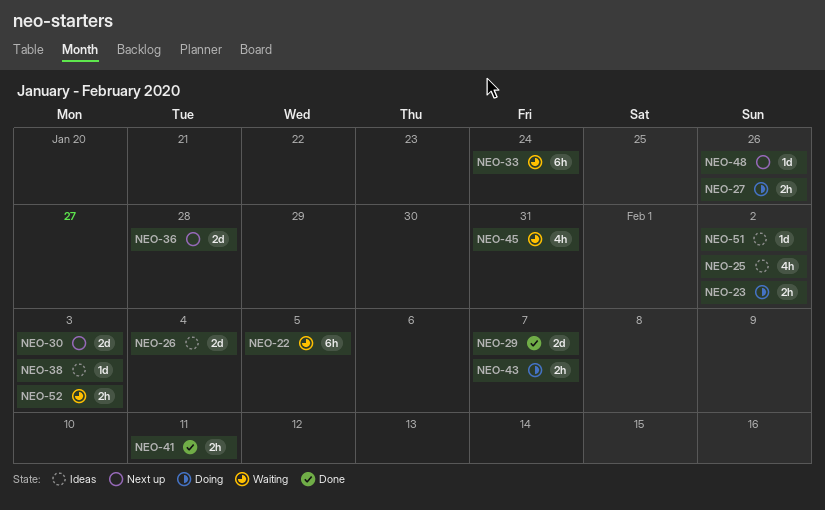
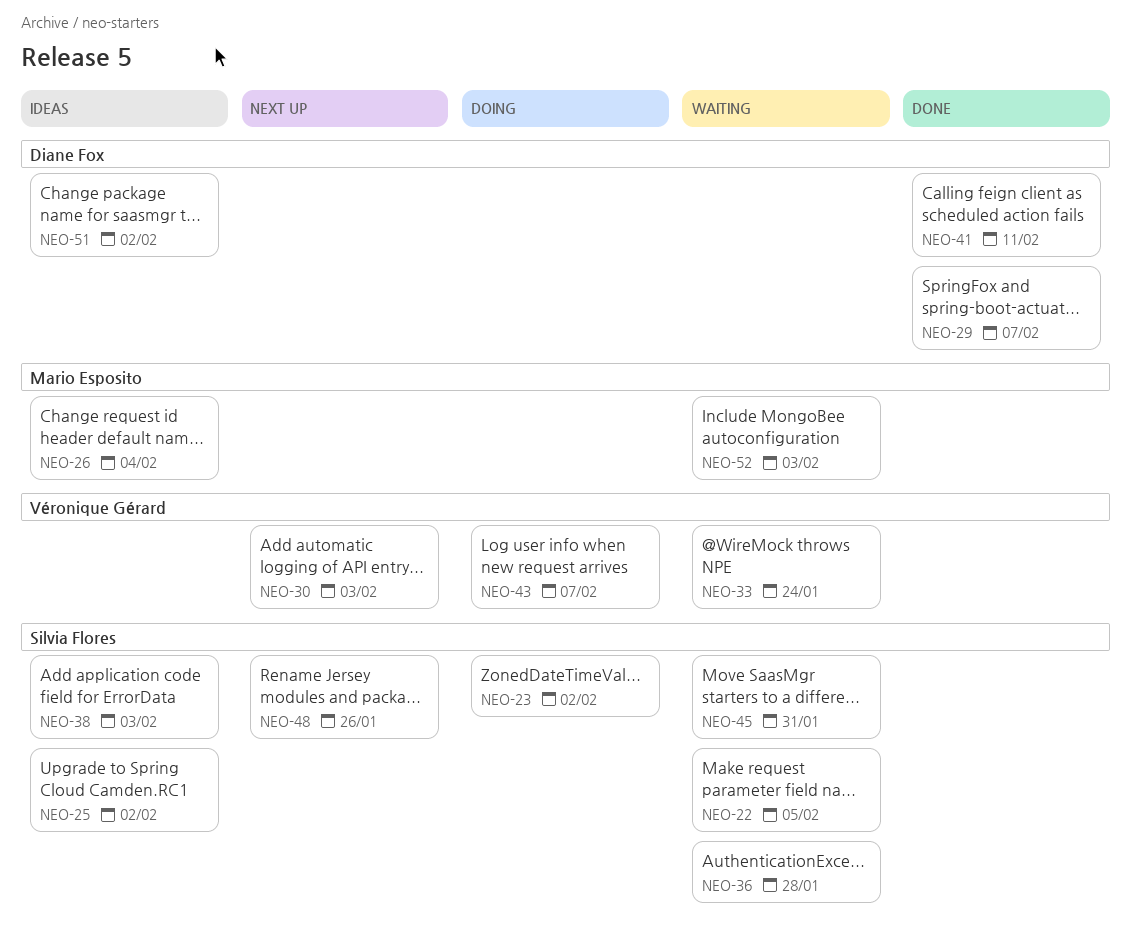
NEO-27: present -> none
NEO-36, status: Next up -> Waiting

